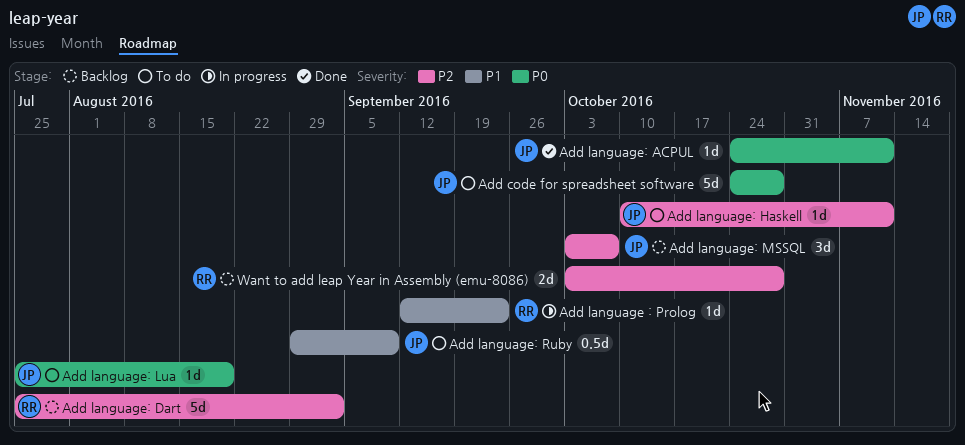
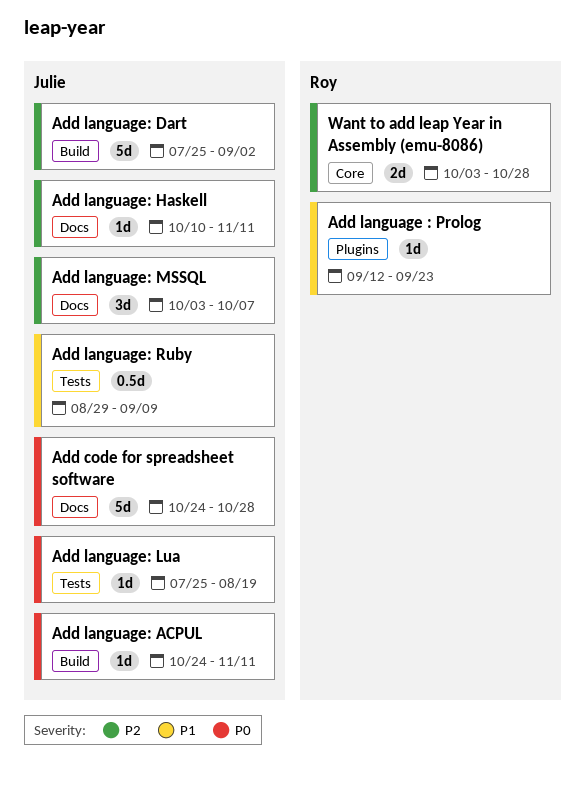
Add language: Dart, owner: Roy -> Julie

